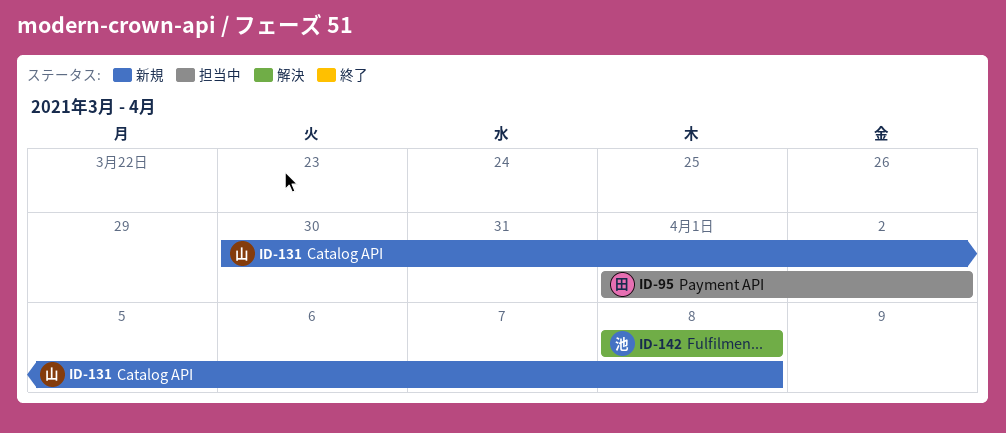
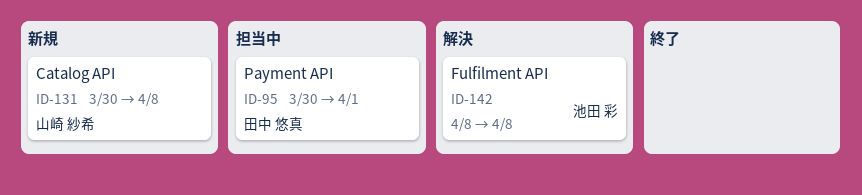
ID-95, start: Apr 1 -> Mar 30
ID-95, due: Apr 2 -> Apr 1

